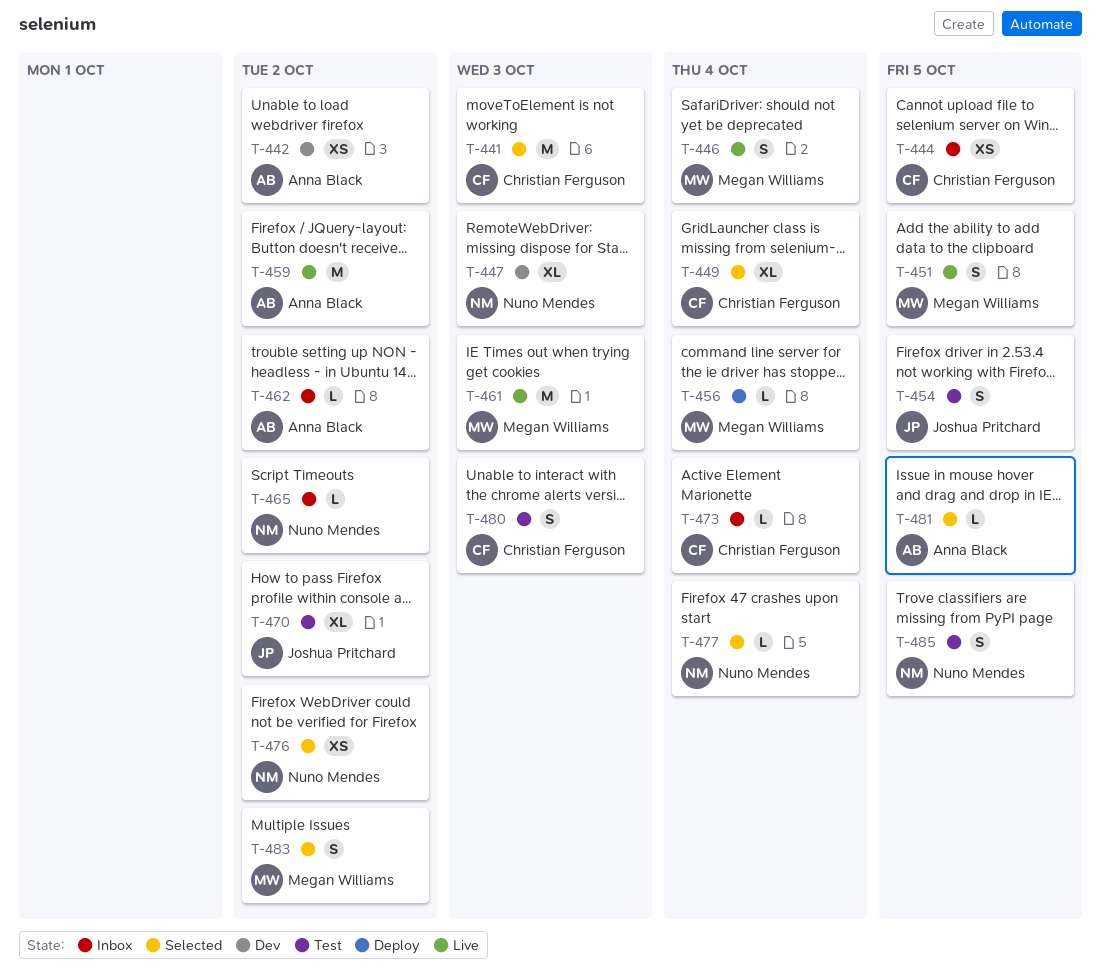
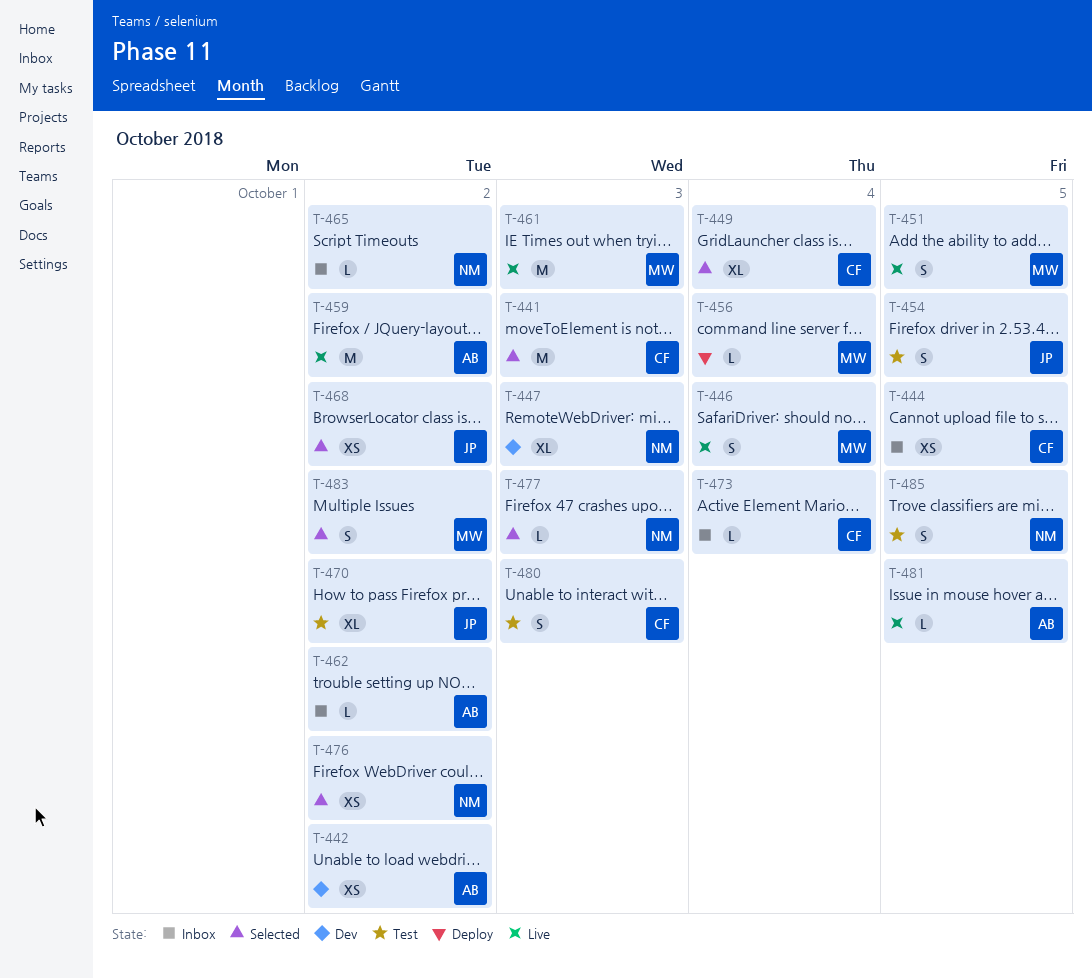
T-468: none -> present
T-477, due: Oct 4 -> Oct 3
T-481, status: Selected -> Live

